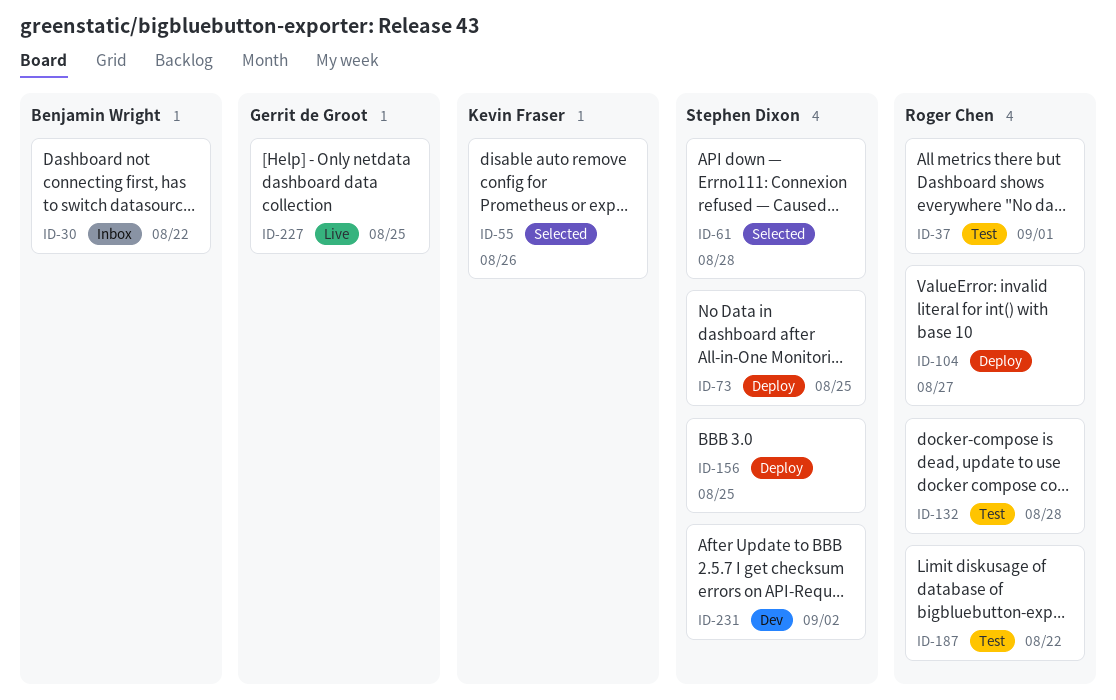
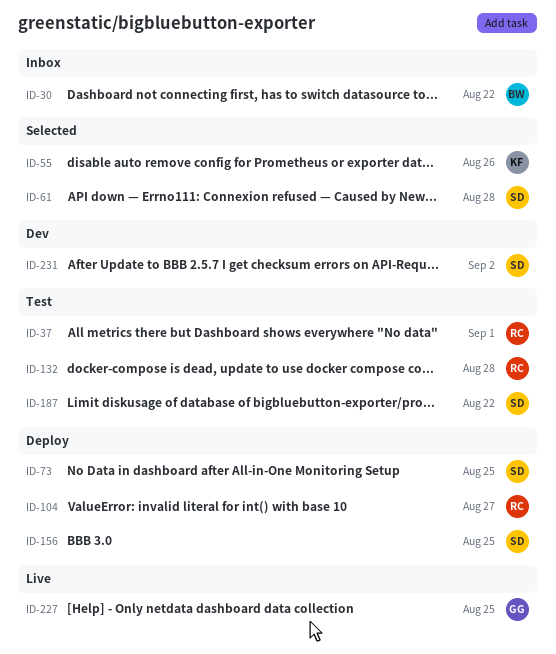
ID-187, owner: Roger Chen -> Stephen Dixon

